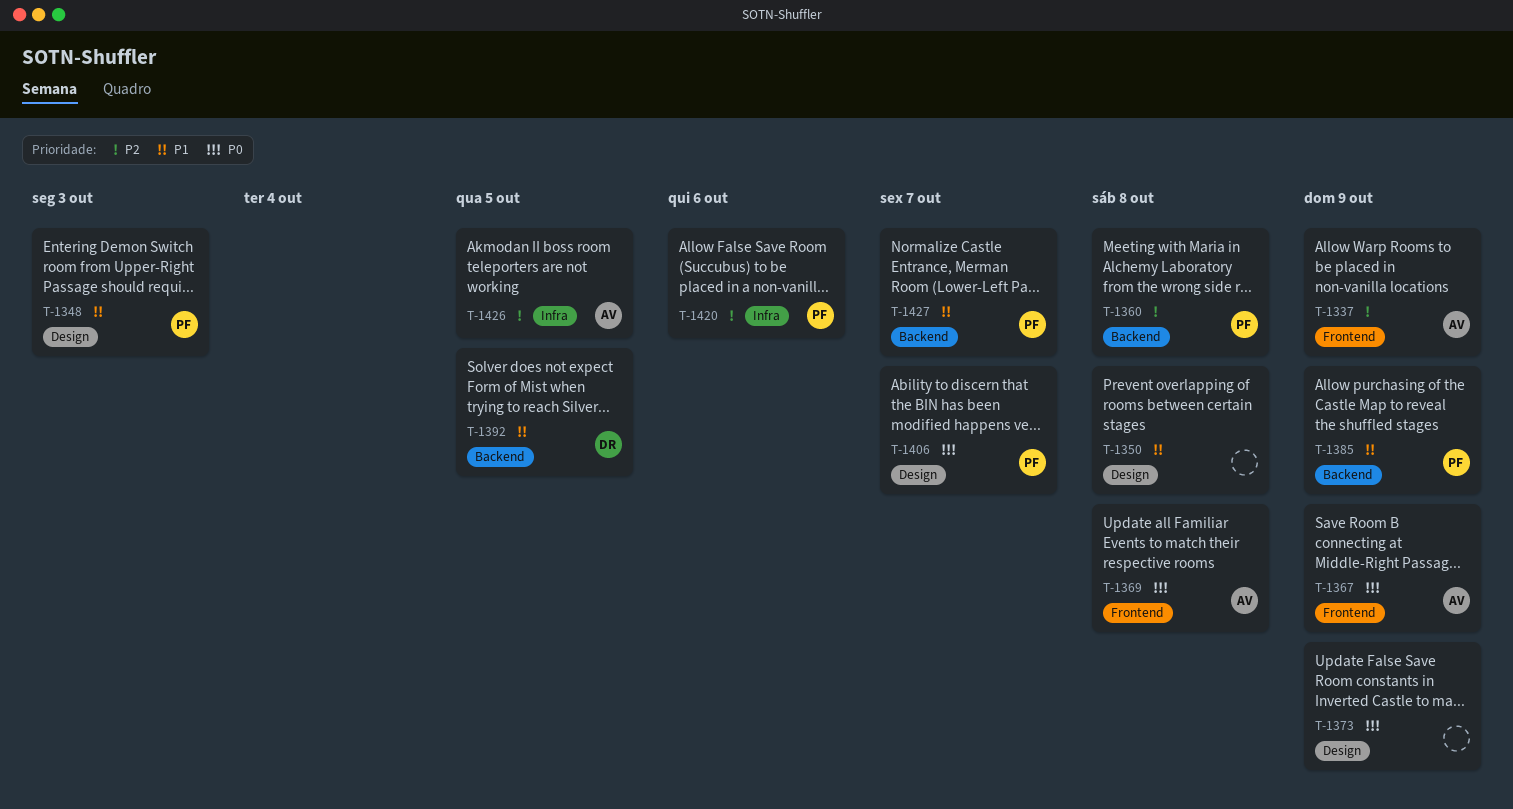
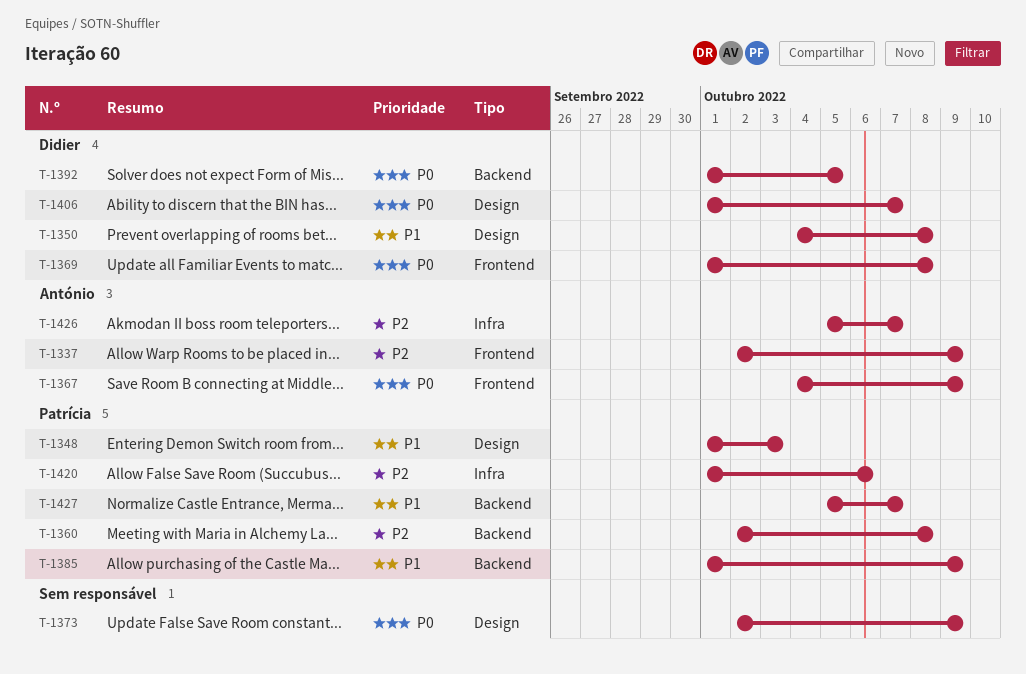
T-1350, owner: none -> Didier
T-1369, owner: António -> Didier
T-1392, priority: P1 -> P0
T-1406, owner: Patrícia -> Didier
T-1426, due: Oct 5 -> Oct 7

